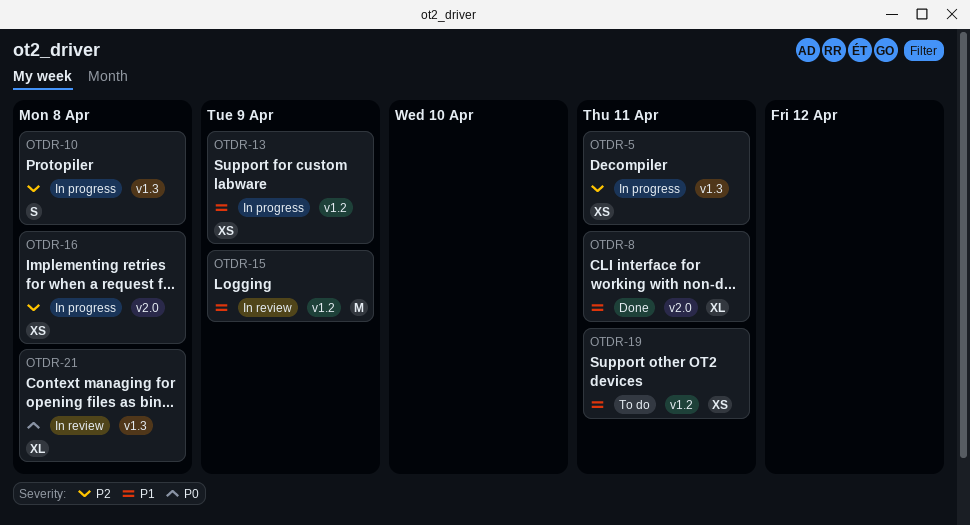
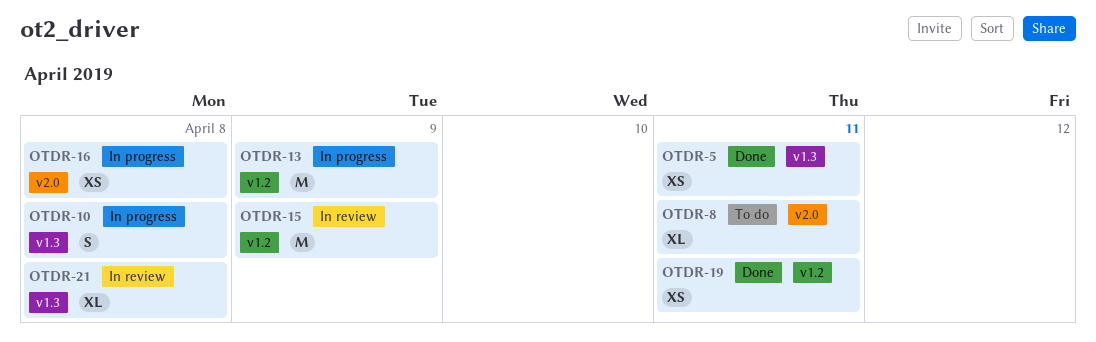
OTDR-5, status: In progress -> Done
OTDR-8, status: Done -> To do
OTDR-13, estimate: XS -> M
OTDR-19, status: To do -> Done

